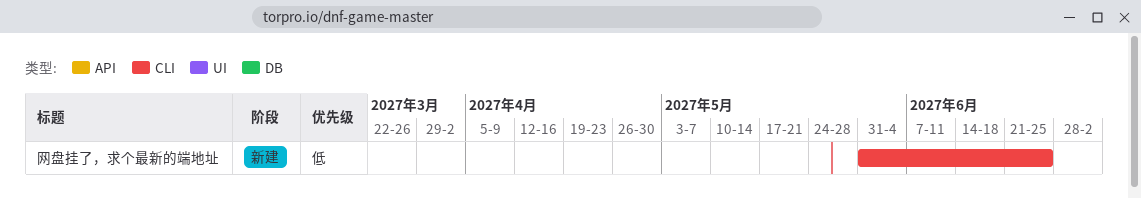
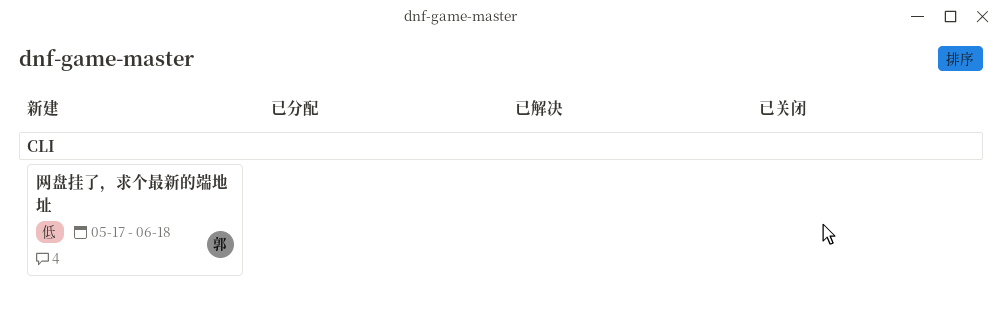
网盘挂了，求个最新的端地址, start: May 31 -> May 17
网盘挂了，求个最新的端地址, due: Jun 25 -> Jun 18

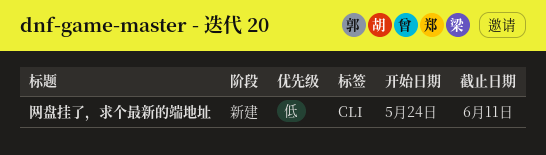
网盘挂了，求个最新的端地址, start: May 17 -> May 24
网盘挂了，求个最新的端地址, due: Jun 18 -> Jun 11

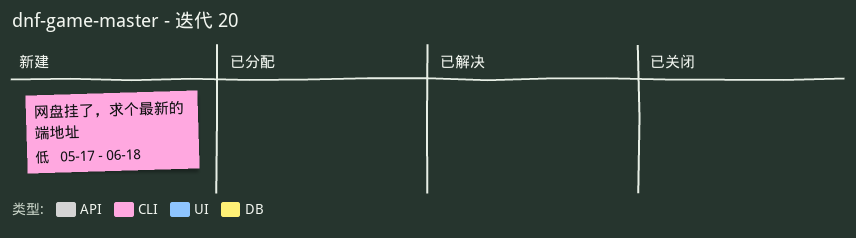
网盘挂了，求个最新的端地址, start: May 24 -> May 17
网盘挂了，求个最新的端地址, due: Jun 11 -> Jun 18

